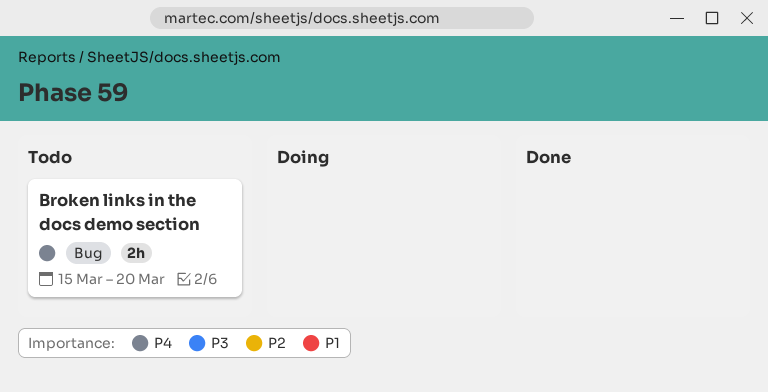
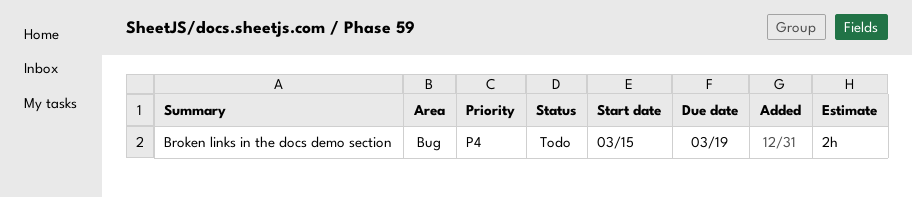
Broken links in the docs demo section, due: Mar 20 -> Mar 19

